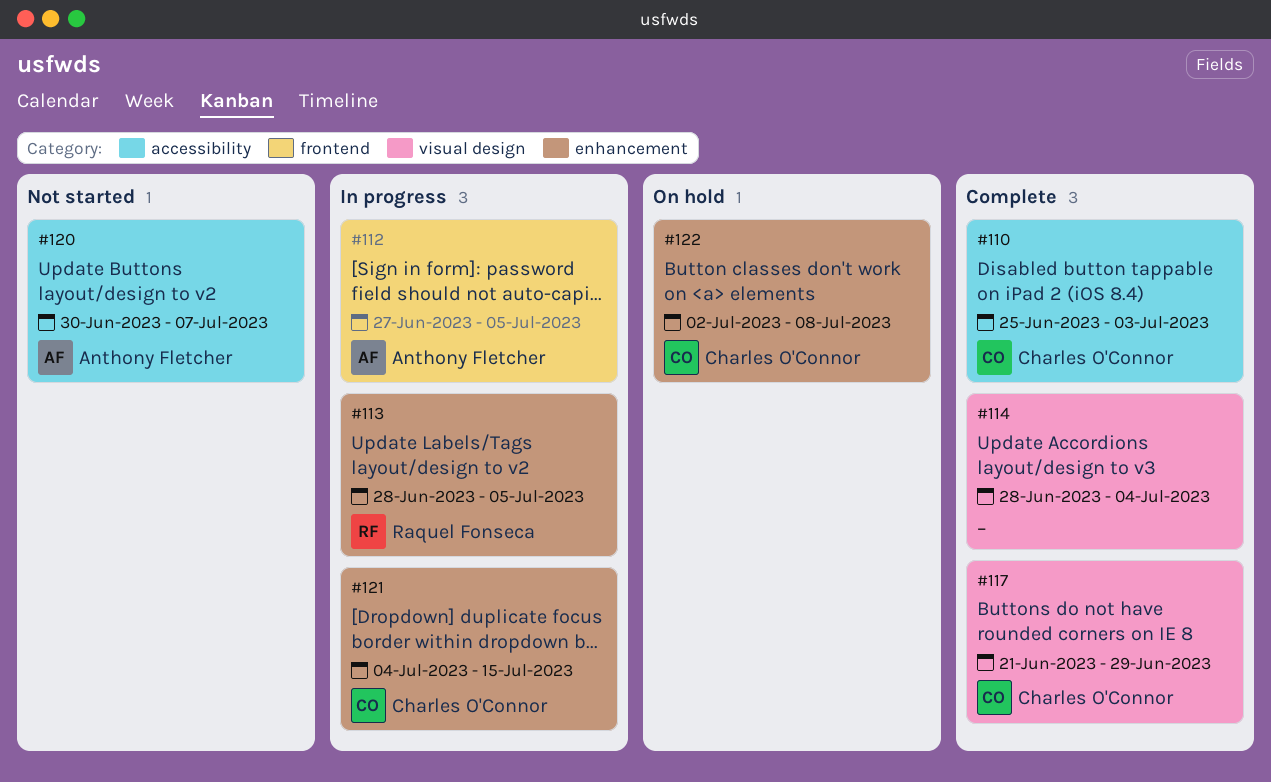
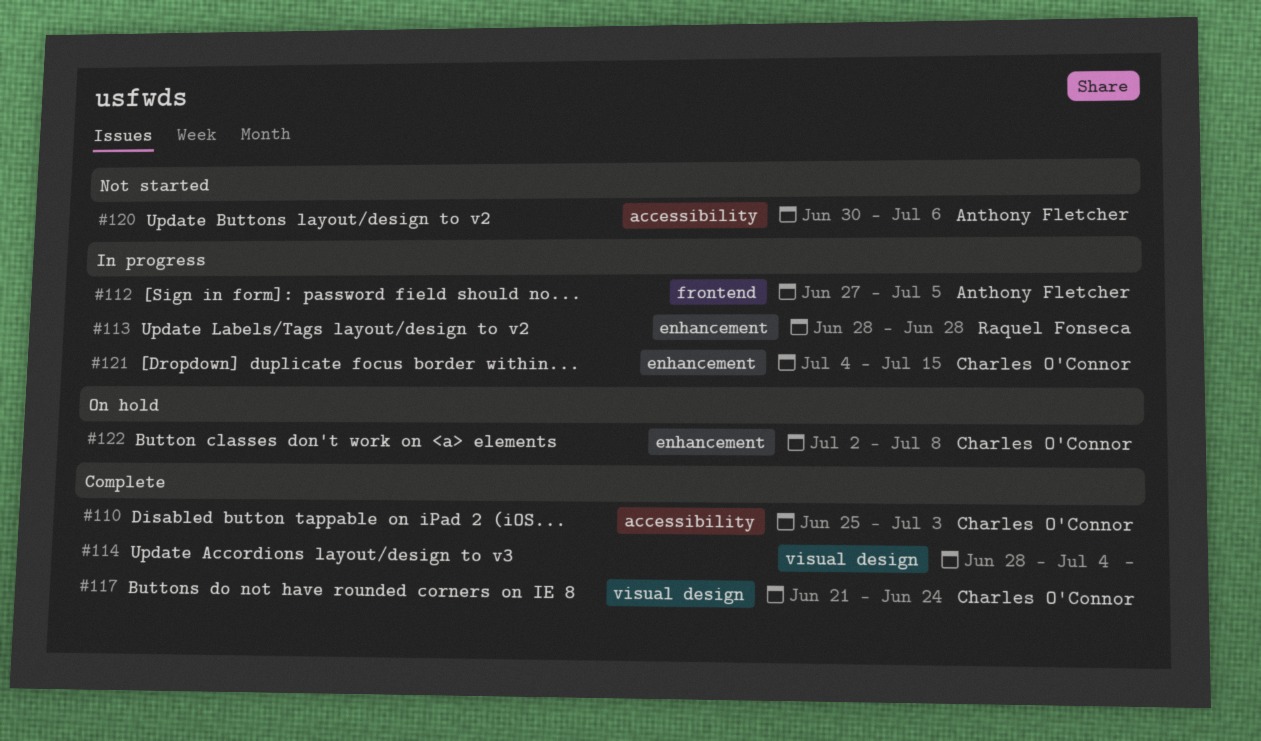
#113, due: Jul 5 -> Jun 28
#117, due: Jun 29 -> Jun 24
#120, due: Jul 7 -> Jul 6

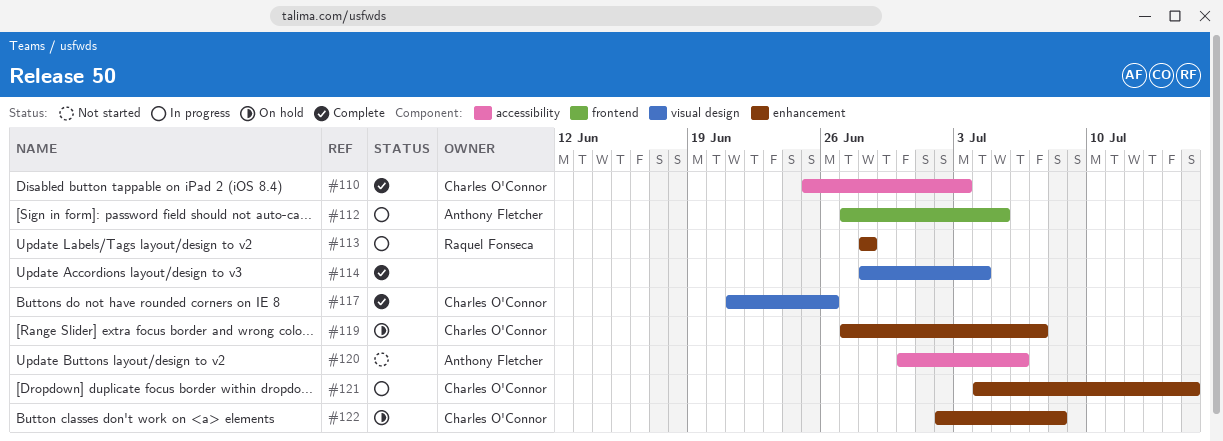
#117, due: Jun 24 -> Jun 26
#119: none -> present

